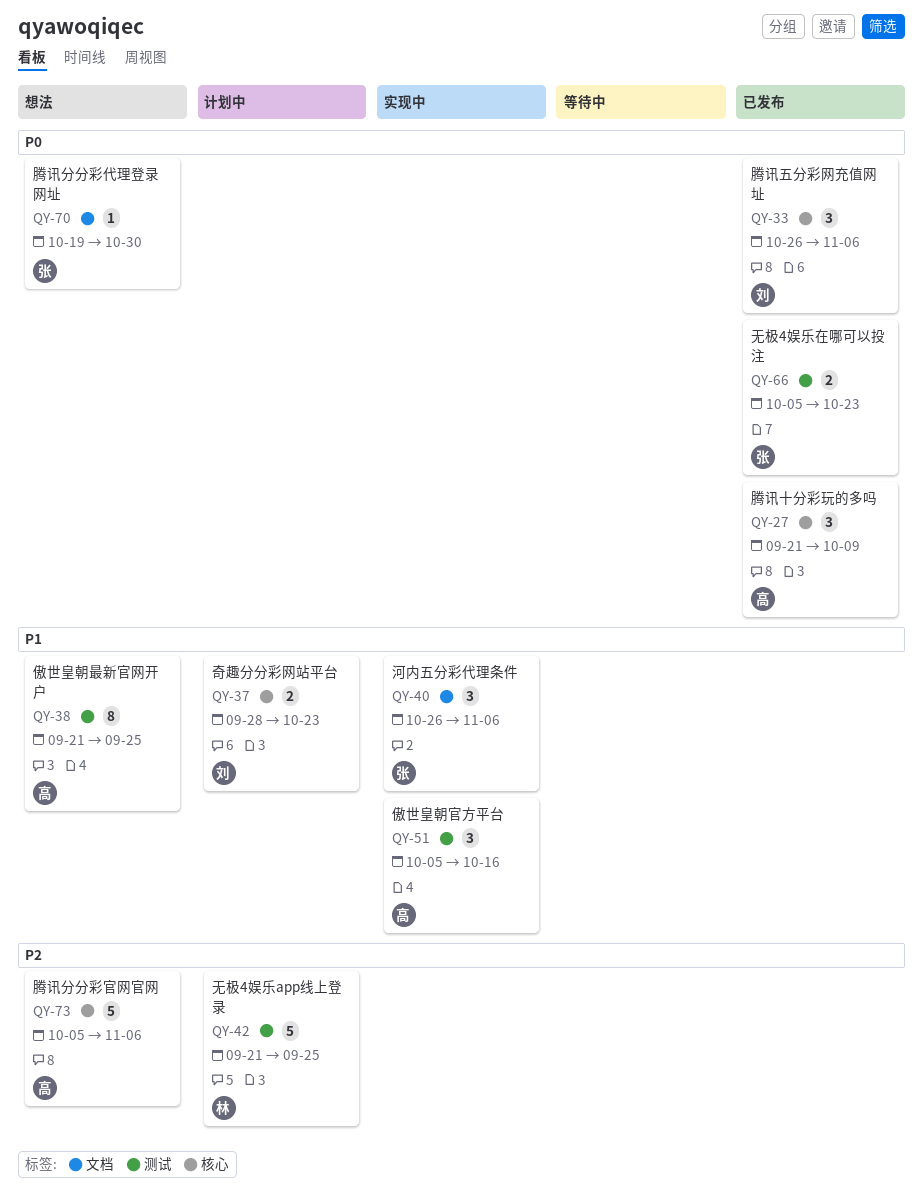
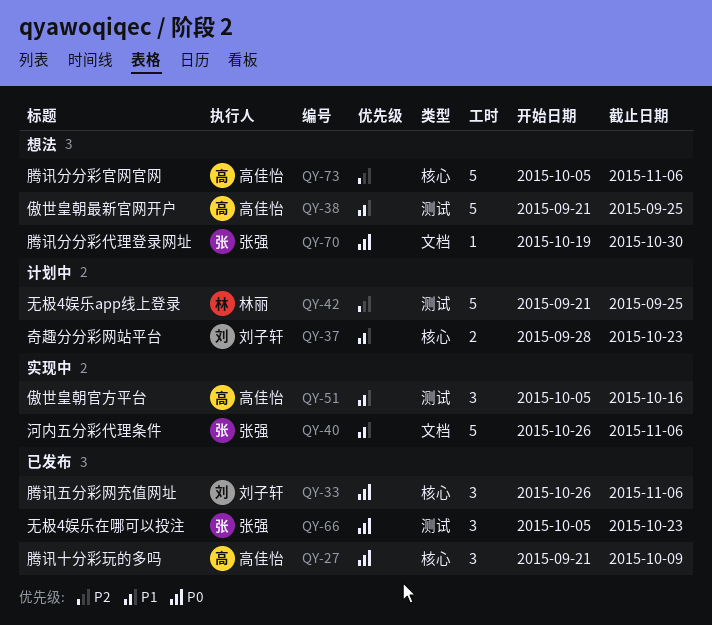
QY-38, estimate: 8 -> 5
QY-40, estimate: 3 -> 5
QY-66, estimate: 2 -> 3

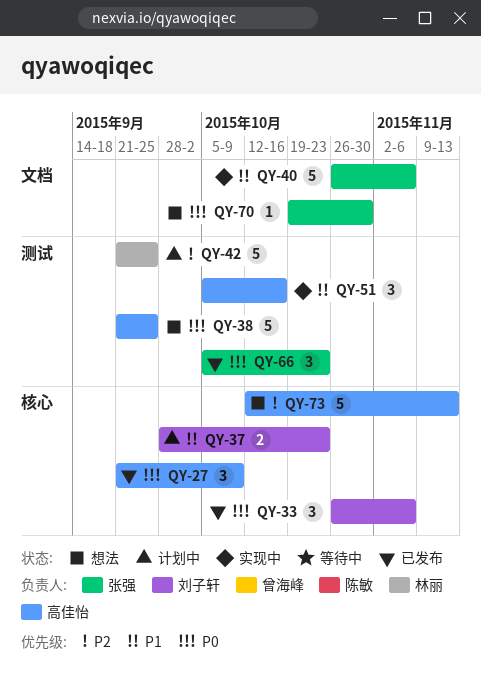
QY-38, priority: P1 -> P0
QY-73, start: Oct 5 -> Oct 12
QY-73, due: Nov 6 -> Nov 13

